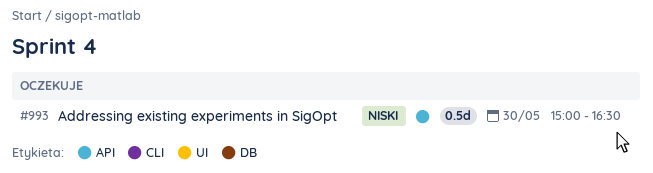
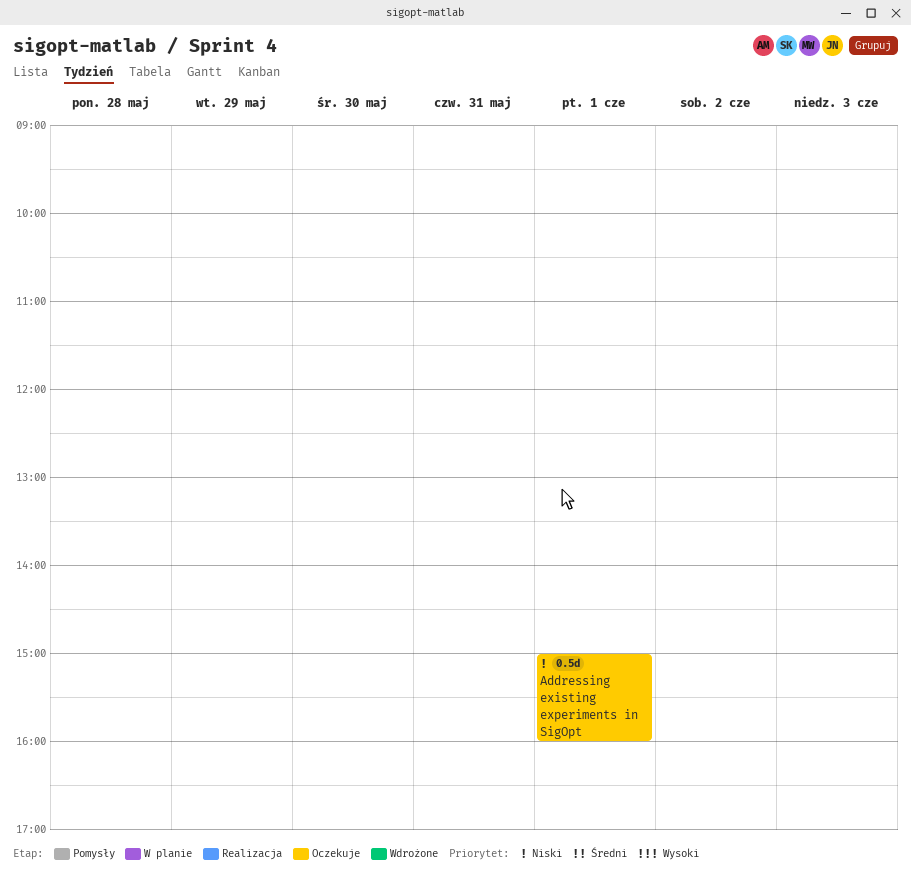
Addressing existing experiments in SigOpt, day: May 30 -> Jun 1
Addressing existing experiments in SigOpt, ends: 16:30 -> 16:00

